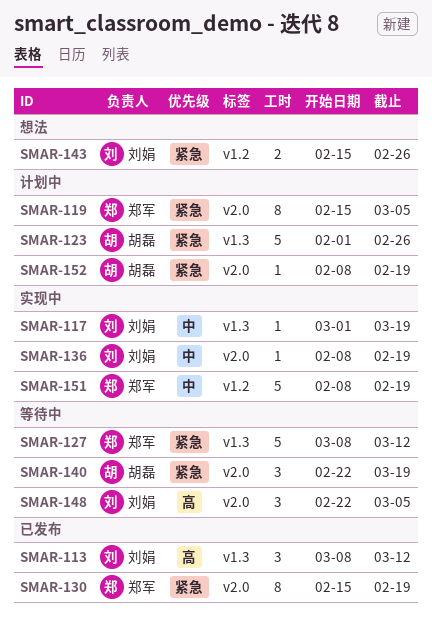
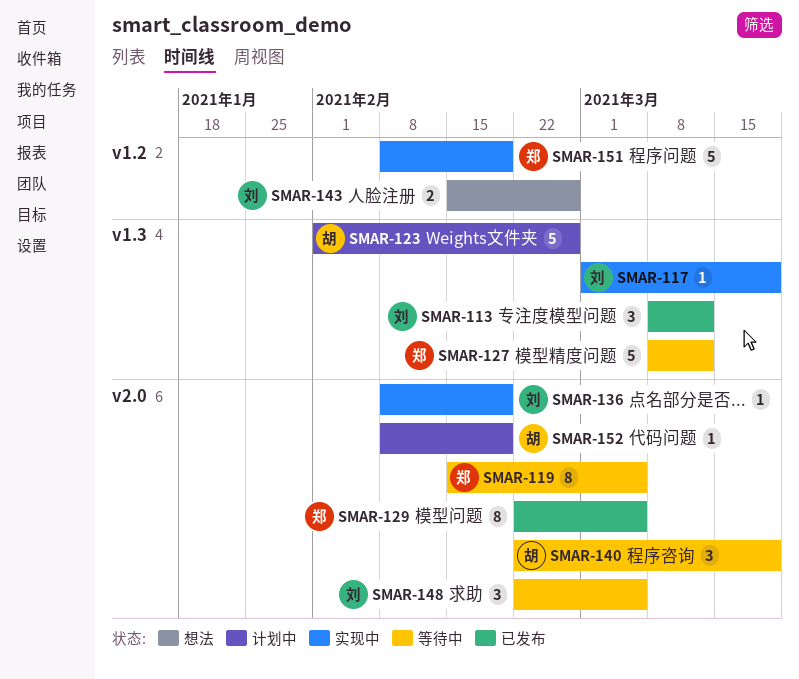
SMAR-119, status: 计划中 -> 等待中
SMAR-129: none -> present
SMAR-130: present -> none

